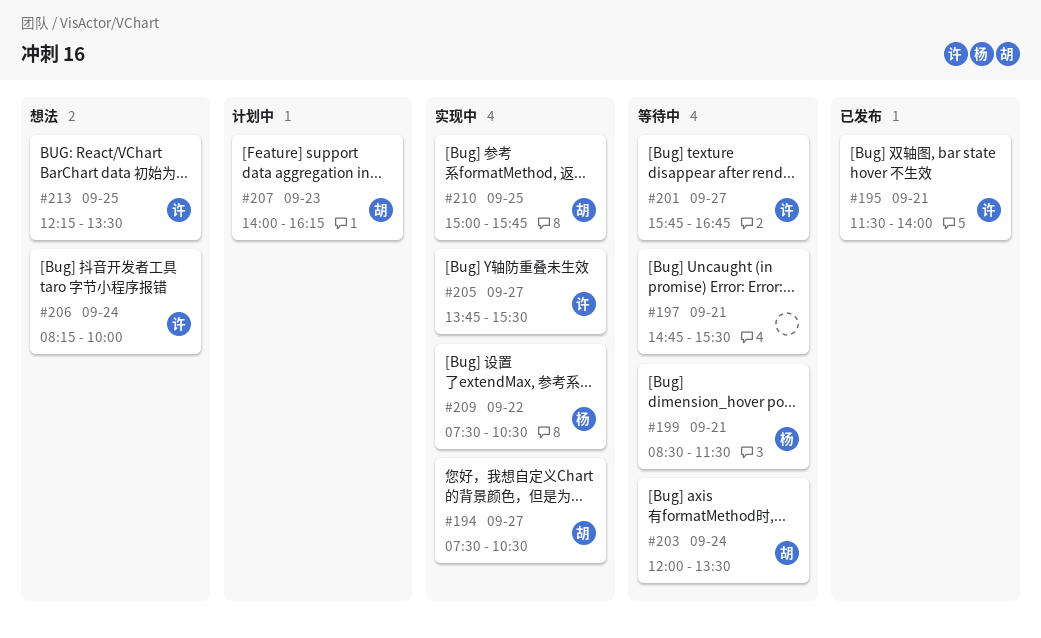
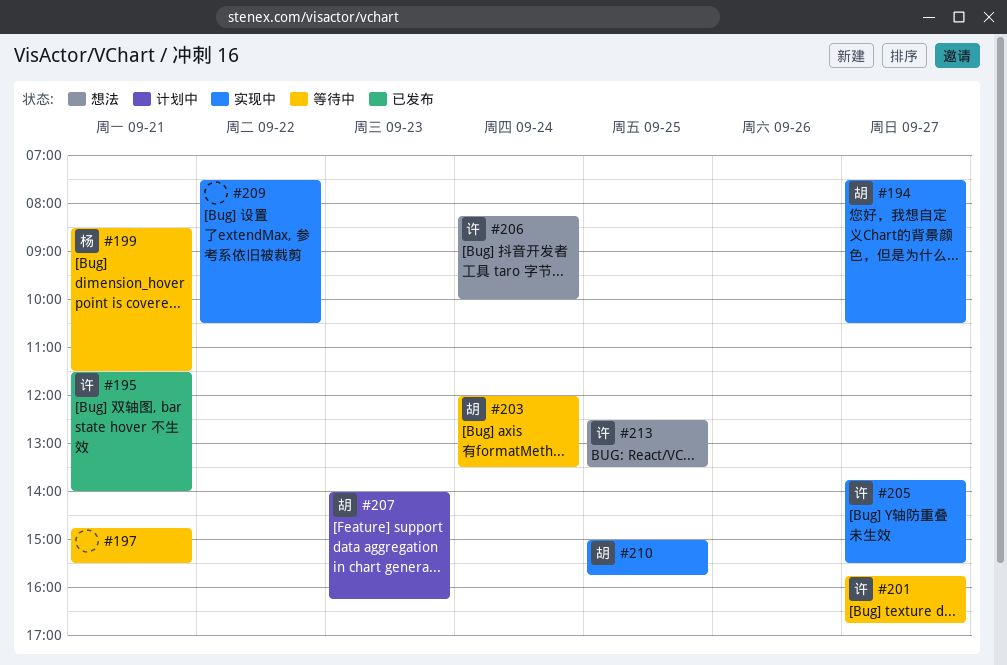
#209, owner: 杨 -> none
#213, begins: 12:15 -> 12:30

